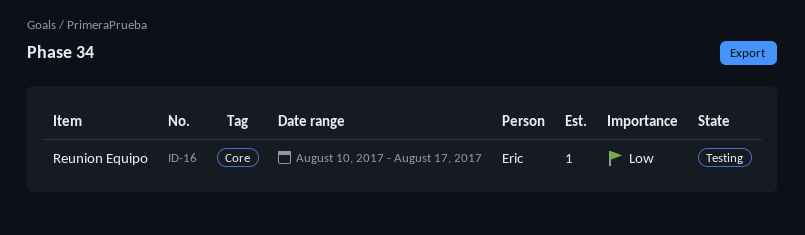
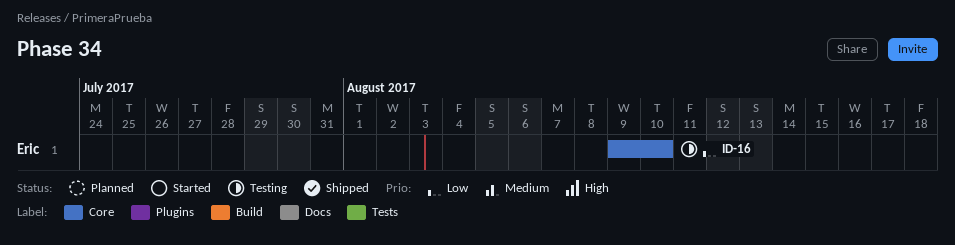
ID-16, start: Aug 10 -> Aug 9
ID-16, due: Aug 17 -> Aug 10

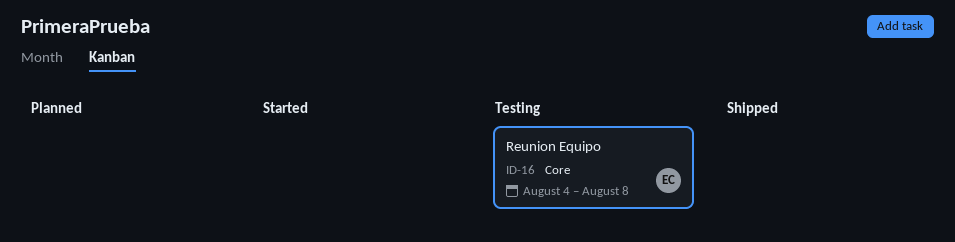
ID-16, start: Aug 9 -> Aug 4
ID-16, due: Aug 10 -> Aug 8

